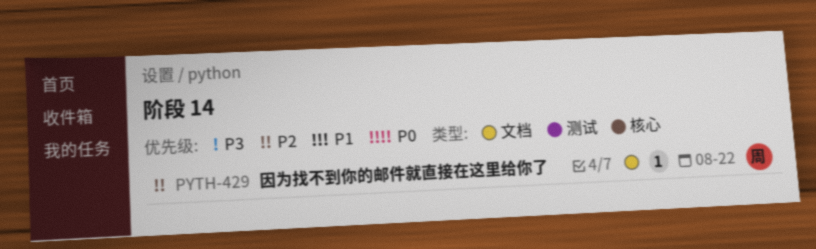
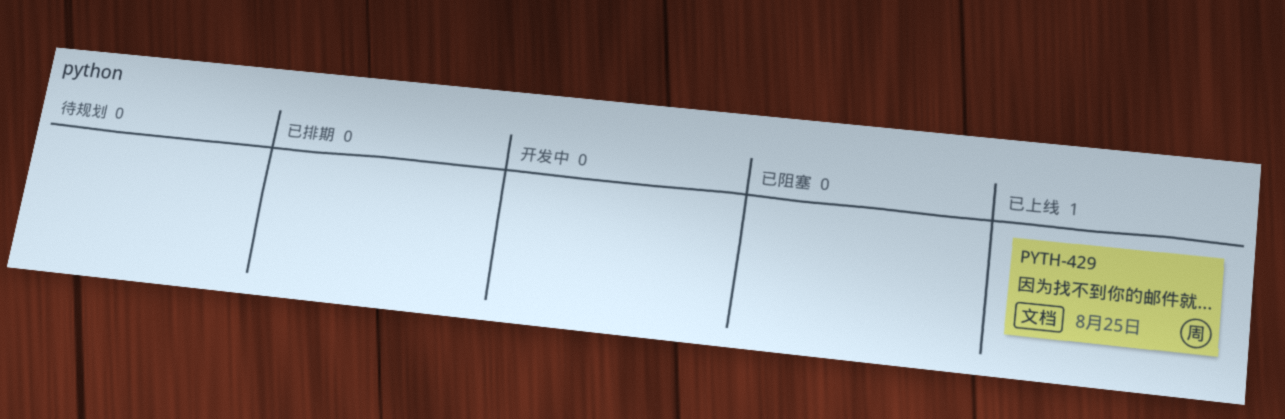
PYTH-429, due: Aug 22 -> Aug 25

